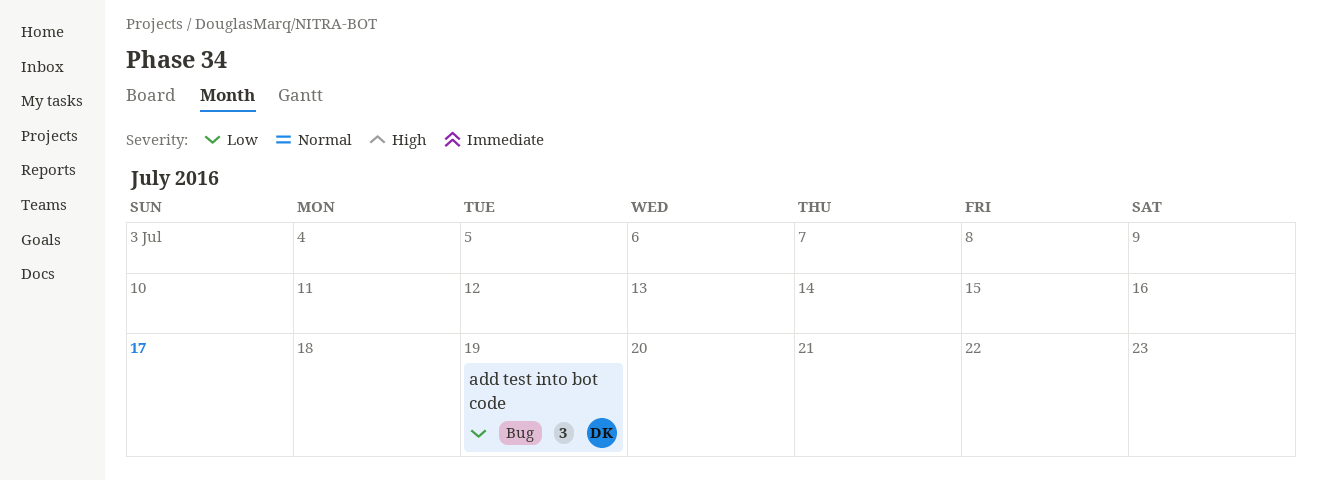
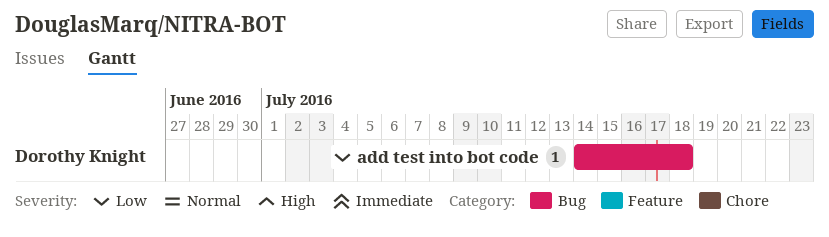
add test into bot code, estimate: 3 -> 1
add test into bot code, due: Jul 19 -> Jul 18

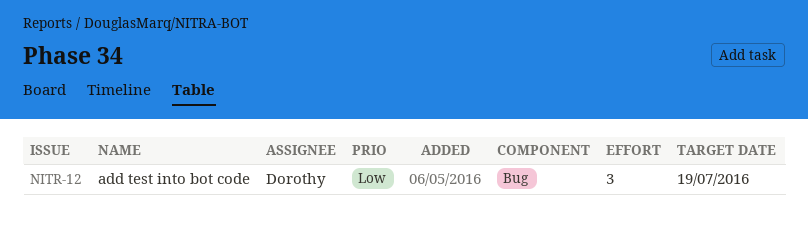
add test into bot code, estimate: 1 -> 3
add test into bot code, due: Jul 18 -> Jul 19

